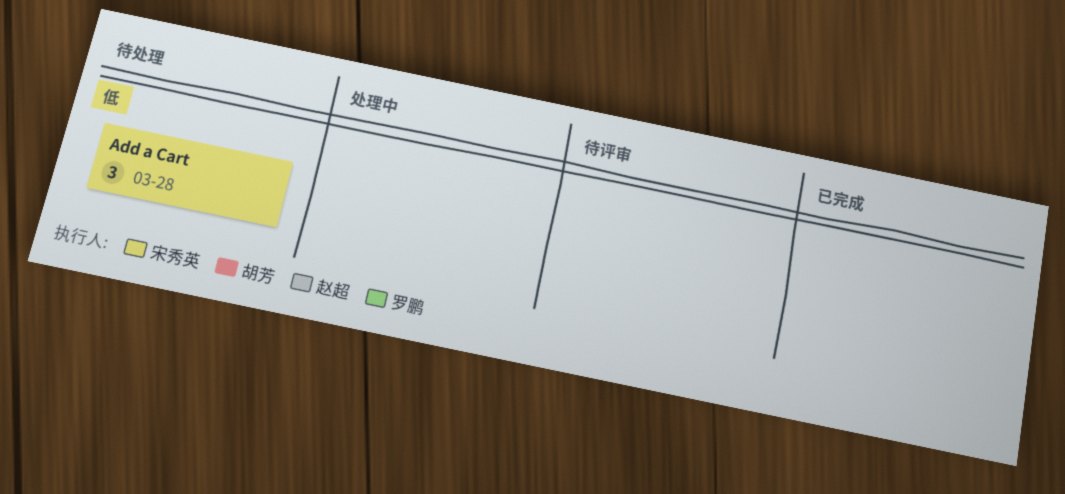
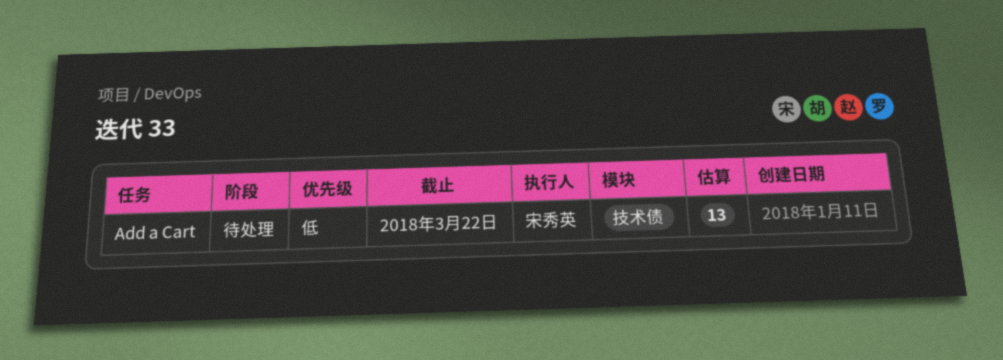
Add a Cart, estimate: 3 -> 13
Add a Cart, due: Mar 28 -> Mar 22

